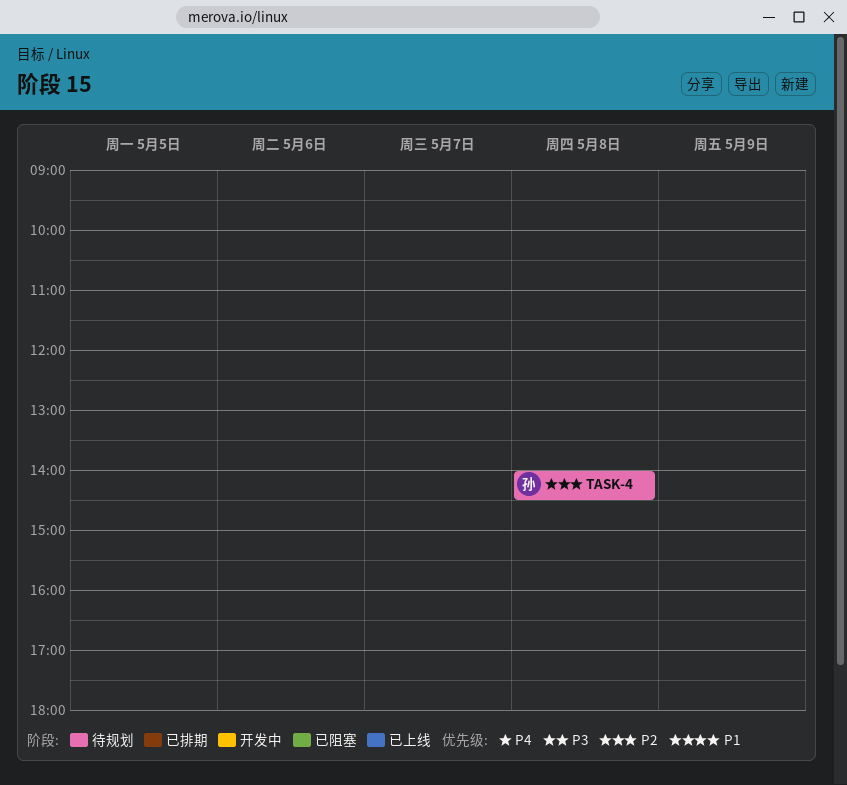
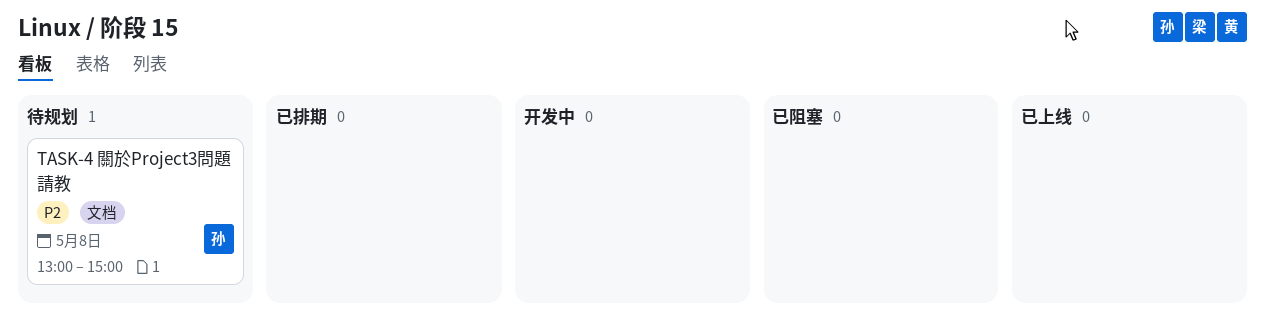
TASK-4, begins: 14:00 -> 13:00
TASK-4, ends: 14:30 -> 15:00

